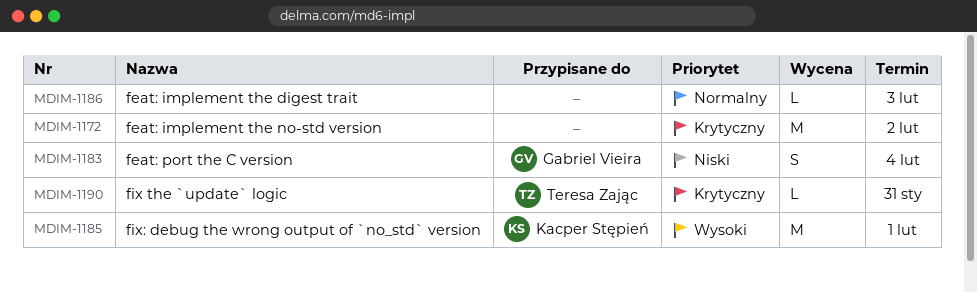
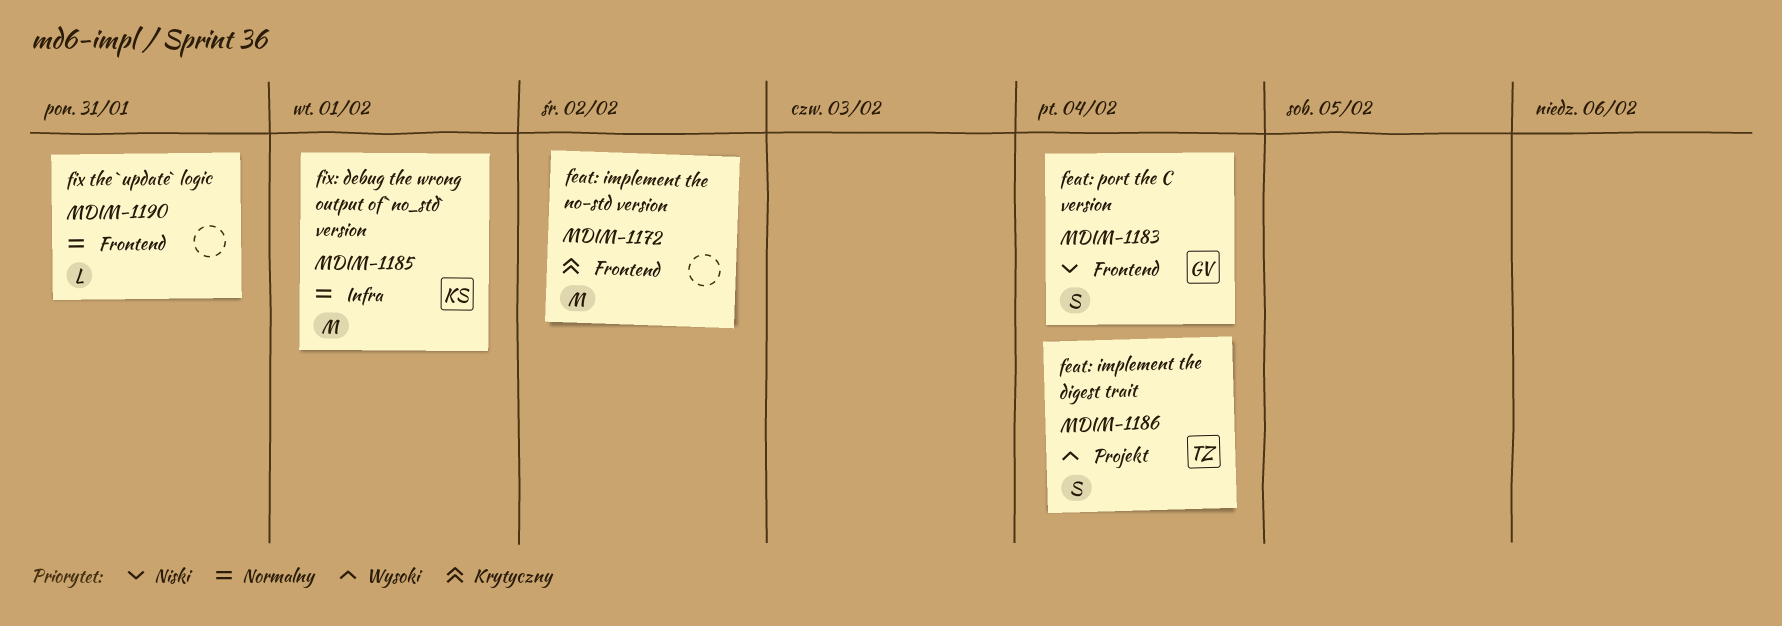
MDIM-1185, priority: Wysoki -> Normalny
MDIM-1186, owner: none -> Teresa Zając
MDIM-1186, priority: Normalny -> Wysoki
MDIM-1186, estimate: L -> S
MDIM-1186, due: Feb 3 -> Feb 4
MDIM-1190, owner: Teresa Zając -> none
MDIM-1190, priority: Krytyczny -> Normalny

